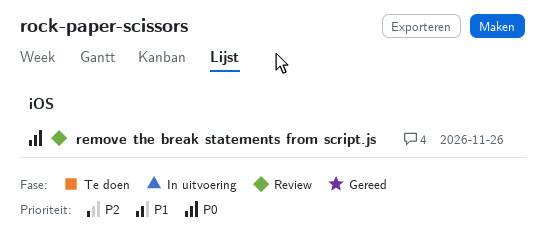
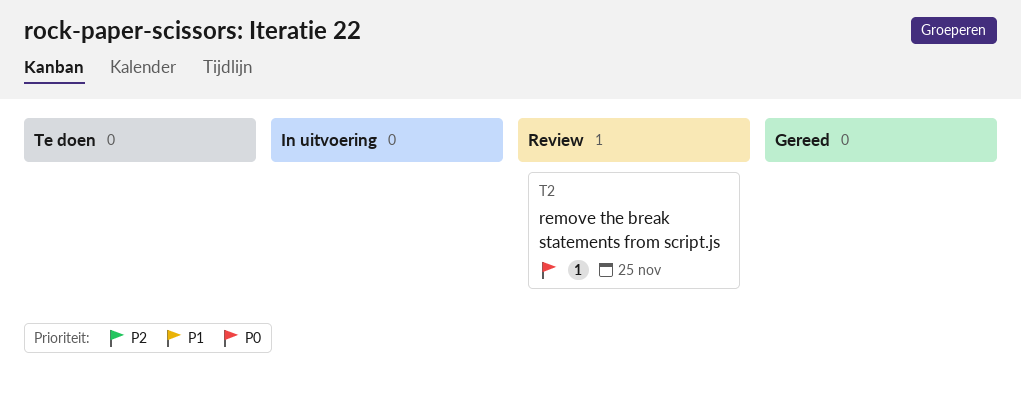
remove the break statements from script.js, due: Nov 26 -> Nov 25

